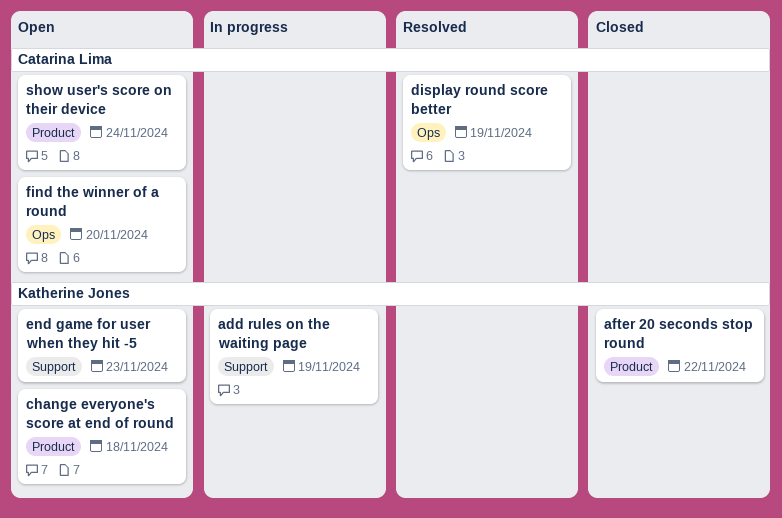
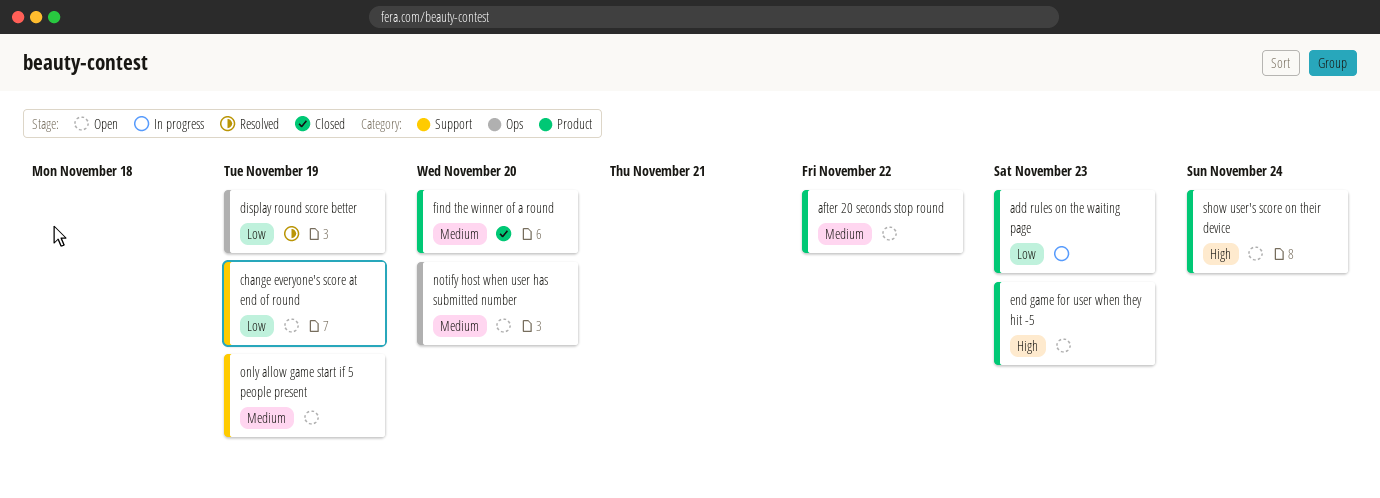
add rules on the waiting page, label: Support -> Product
add rules on the waiting page, due: Nov 19 -> Nov 23
after 20 seconds stop round, status: Closed -> Open
change everyone's score at end of round, label: Product -> Support
change everyone's score at end of round, due: Nov 18 -> Nov 19
end game for user when they hit -5, label: Support -> Product
find the winner of a round, status: Open -> Closed
find the winner of a round, label: Ops -> Product
notify host when user has submitted number: none -> present
only allow game start if 5 people present: none -> present

